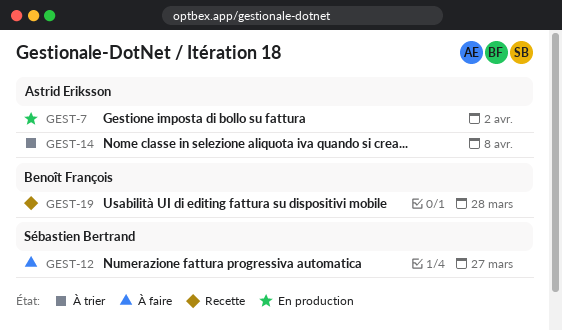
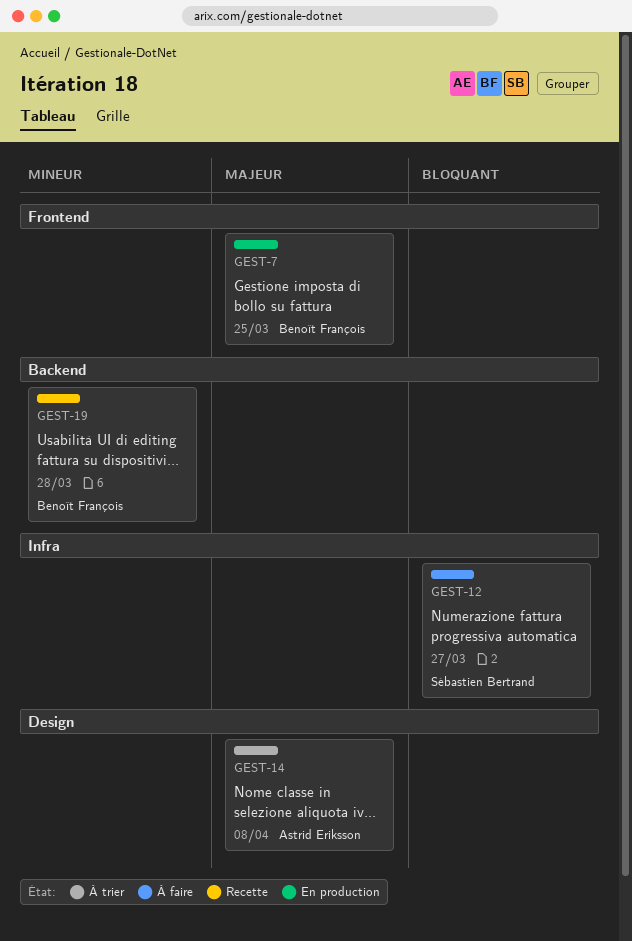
GEST-7, owner: Astrid Eriksson -> Benoît François
GEST-7, due: Apr 2 -> Mar 25

